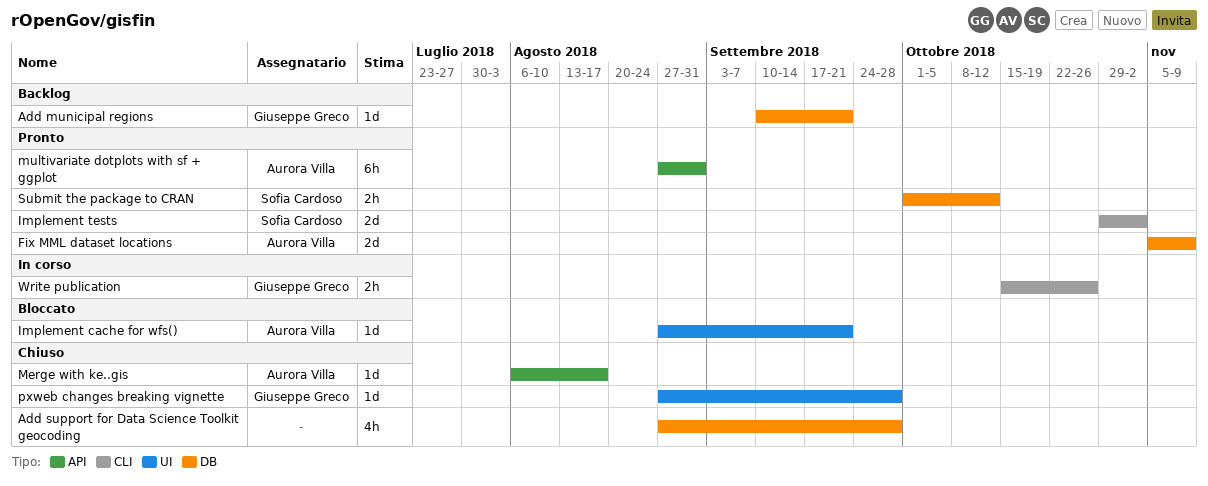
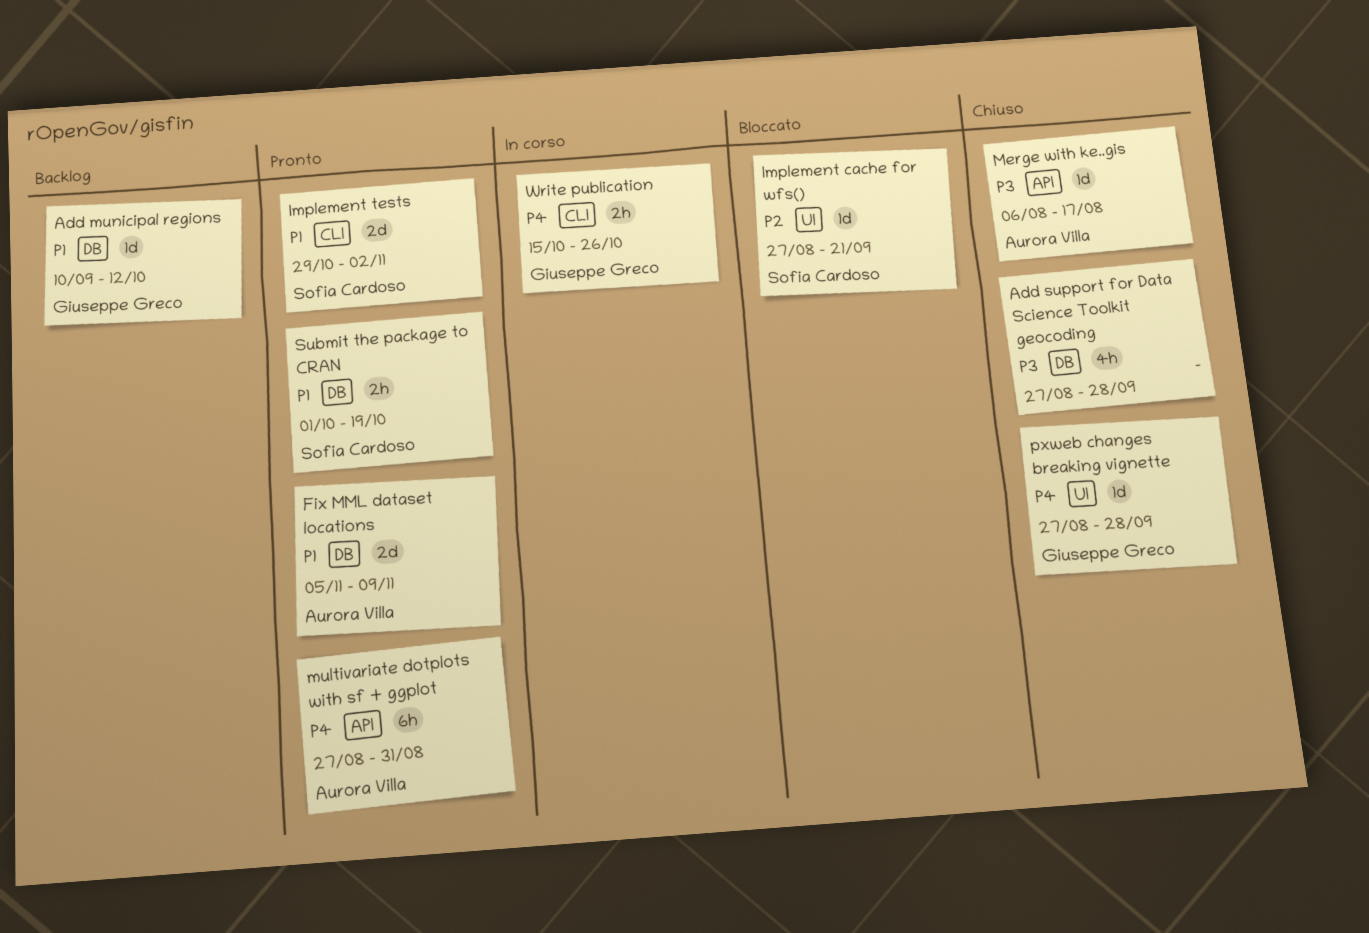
Add municipal regions, due: Sep 21 -> Oct 12
Implement cache for wfs(), owner: Aurora Villa -> Sofia Cardoso
Submit the package to CRAN, due: Oct 12 -> Oct 19

